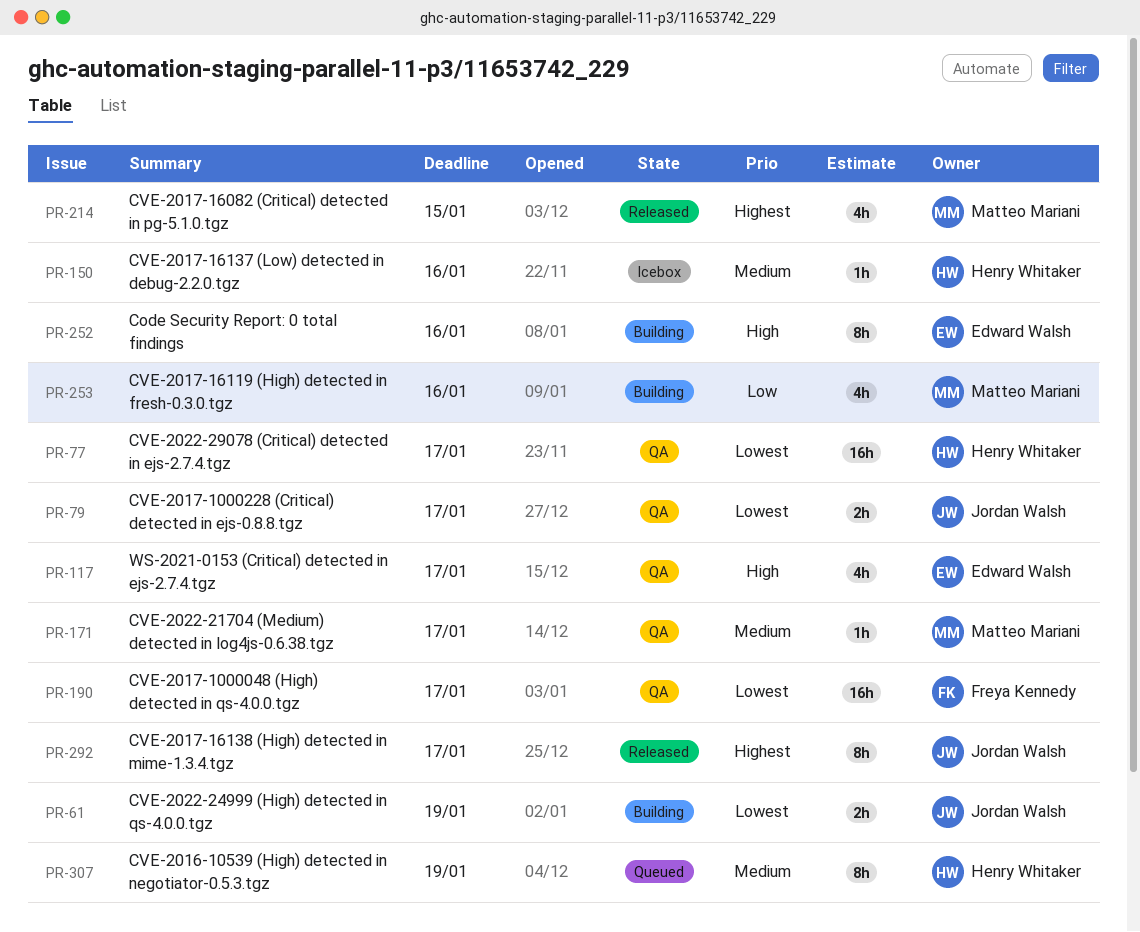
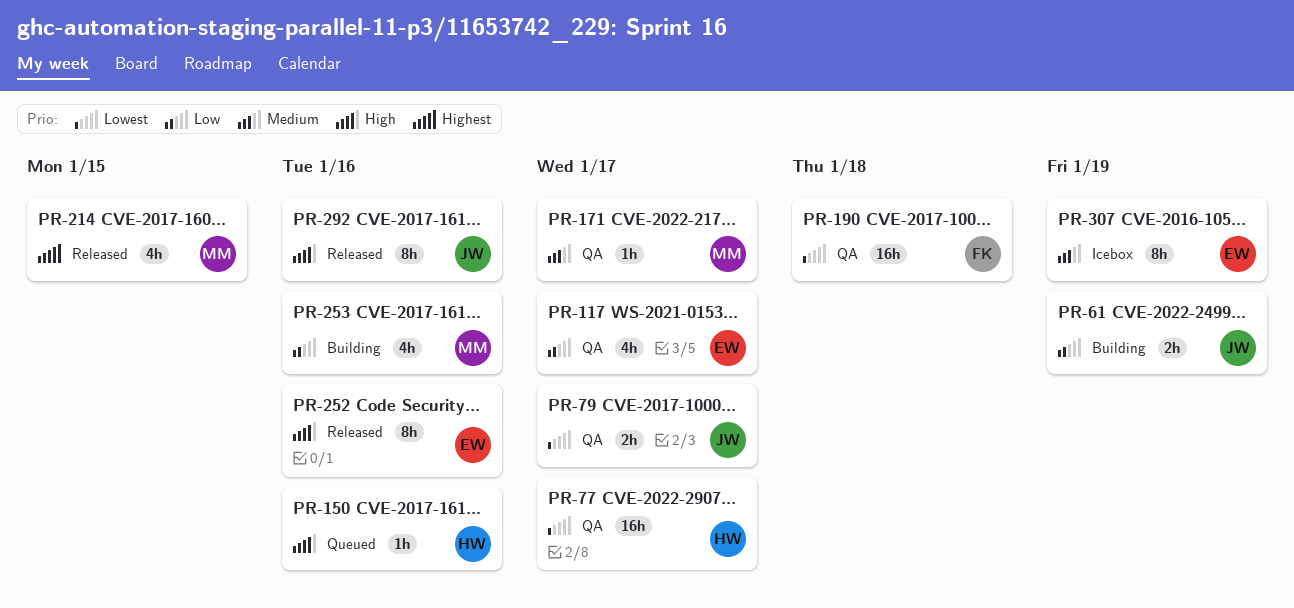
PR-61, priority: Lowest -> Low
PR-117, priority: High -> Low
PR-150, status: Icebox -> Queued
PR-150, priority: Medium -> High
PR-190, due: Jan 17 -> Jan 18
PR-252, status: Building -> Released
PR-292, priority: Highest -> High
PR-292, due: Jan 17 -> Jan 16
PR-307, status: Queued -> Icebox
PR-307, owner: Henry Whitaker -> Edward Walsh

